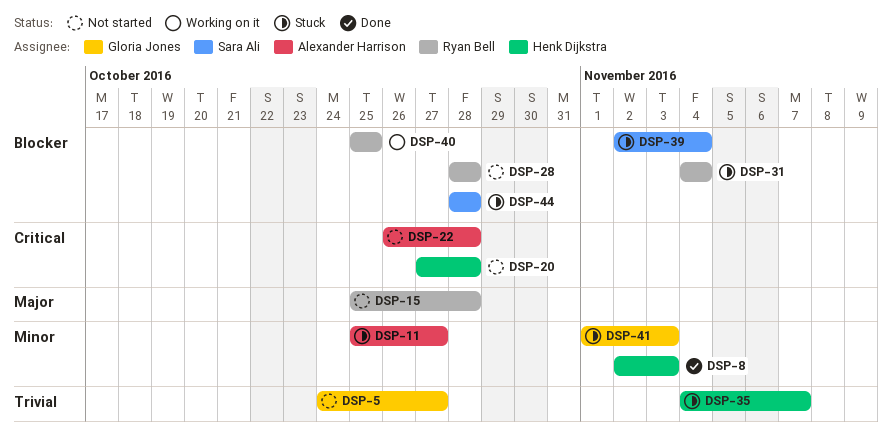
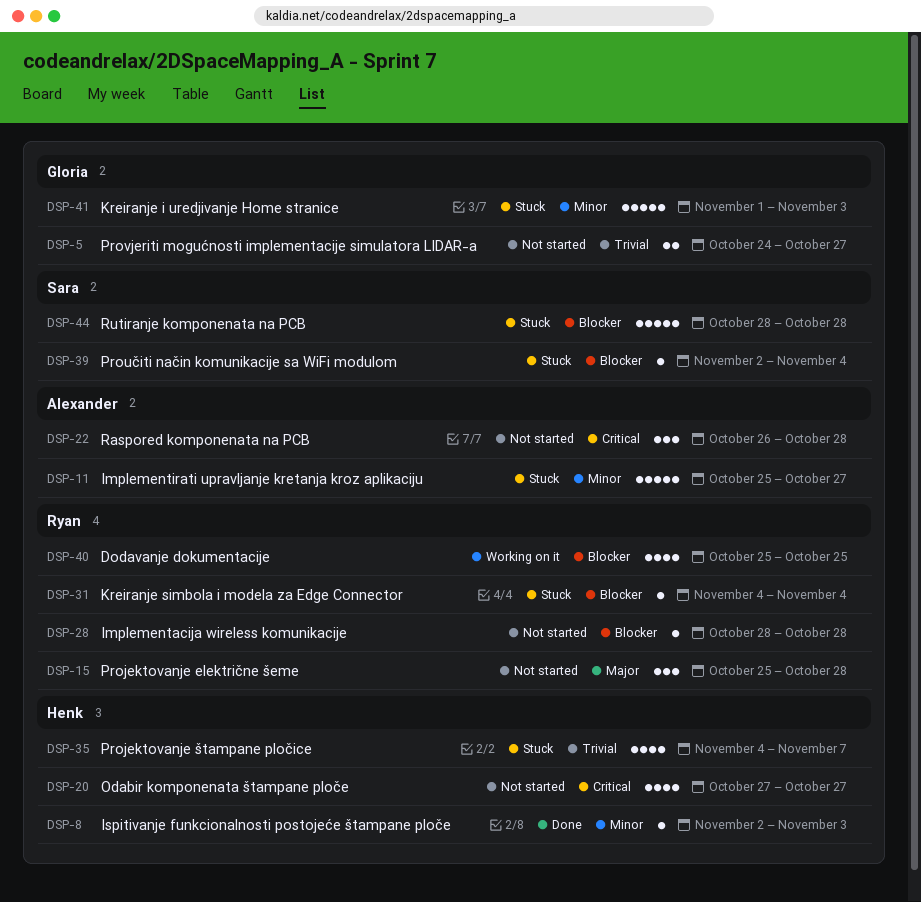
DSP-20, due: Oct 28 -> Oct 27

